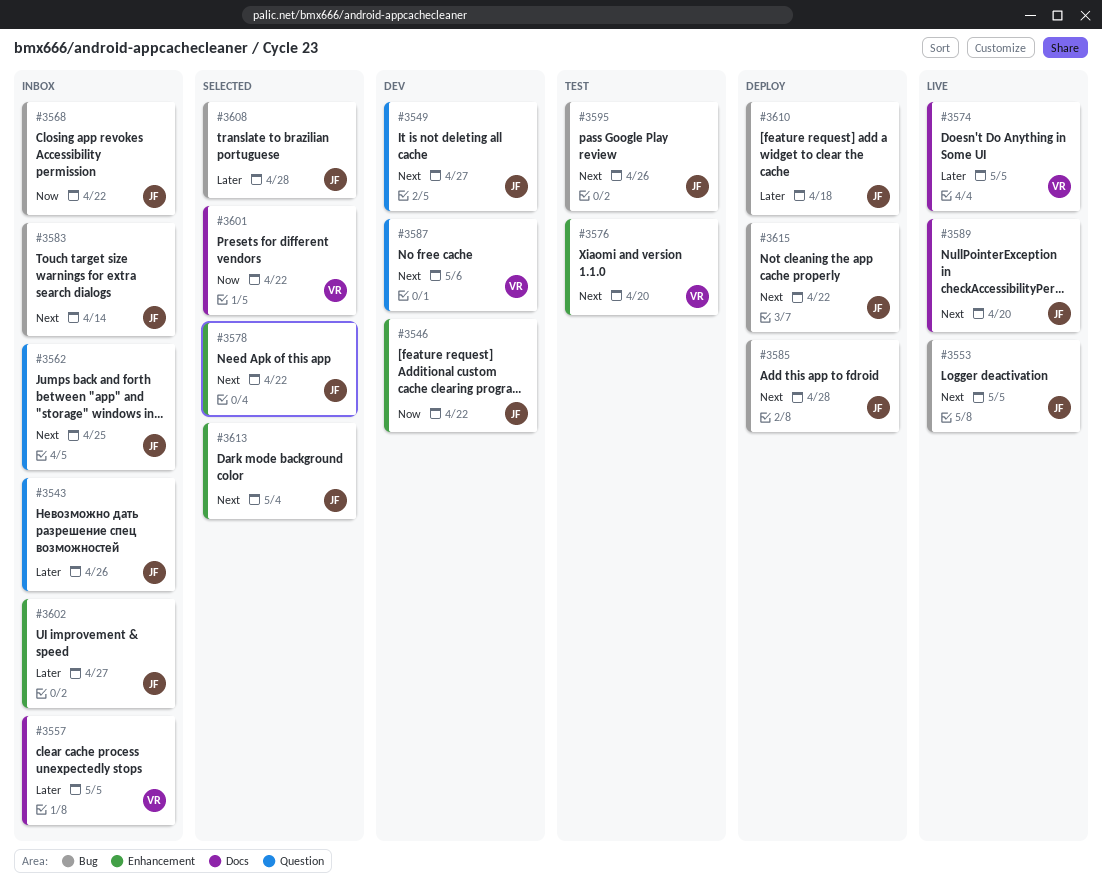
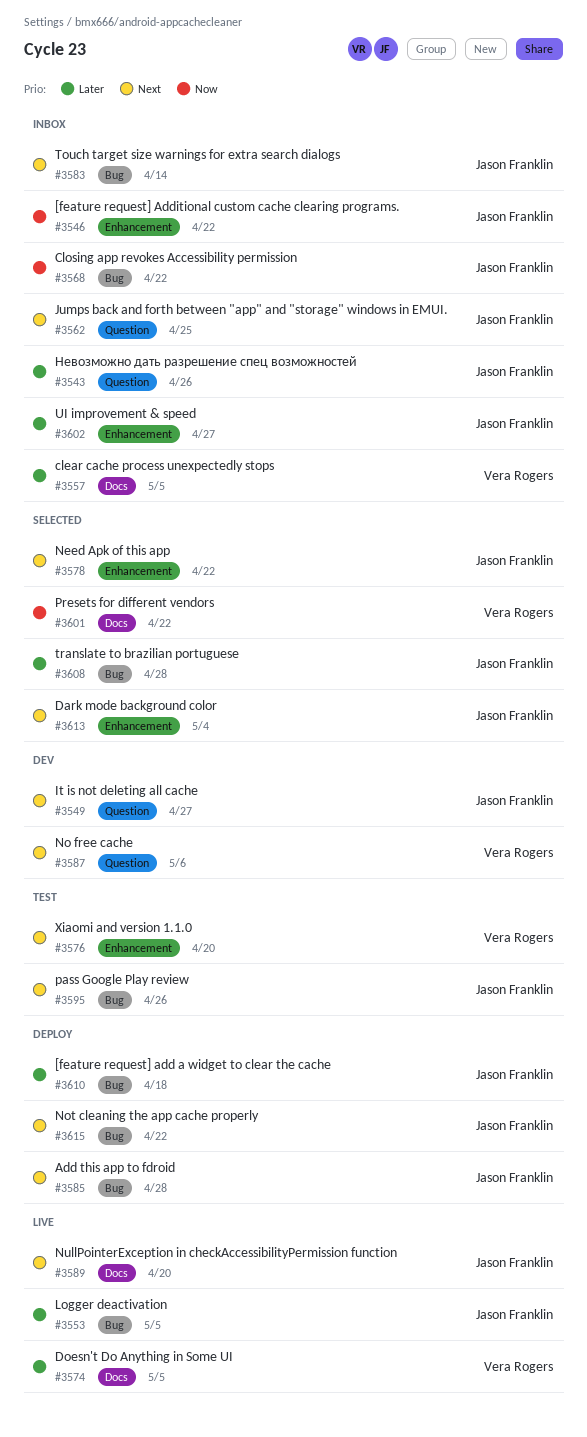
#3546, status: Dev -> Inbox
#3553, priority: Next -> Later

